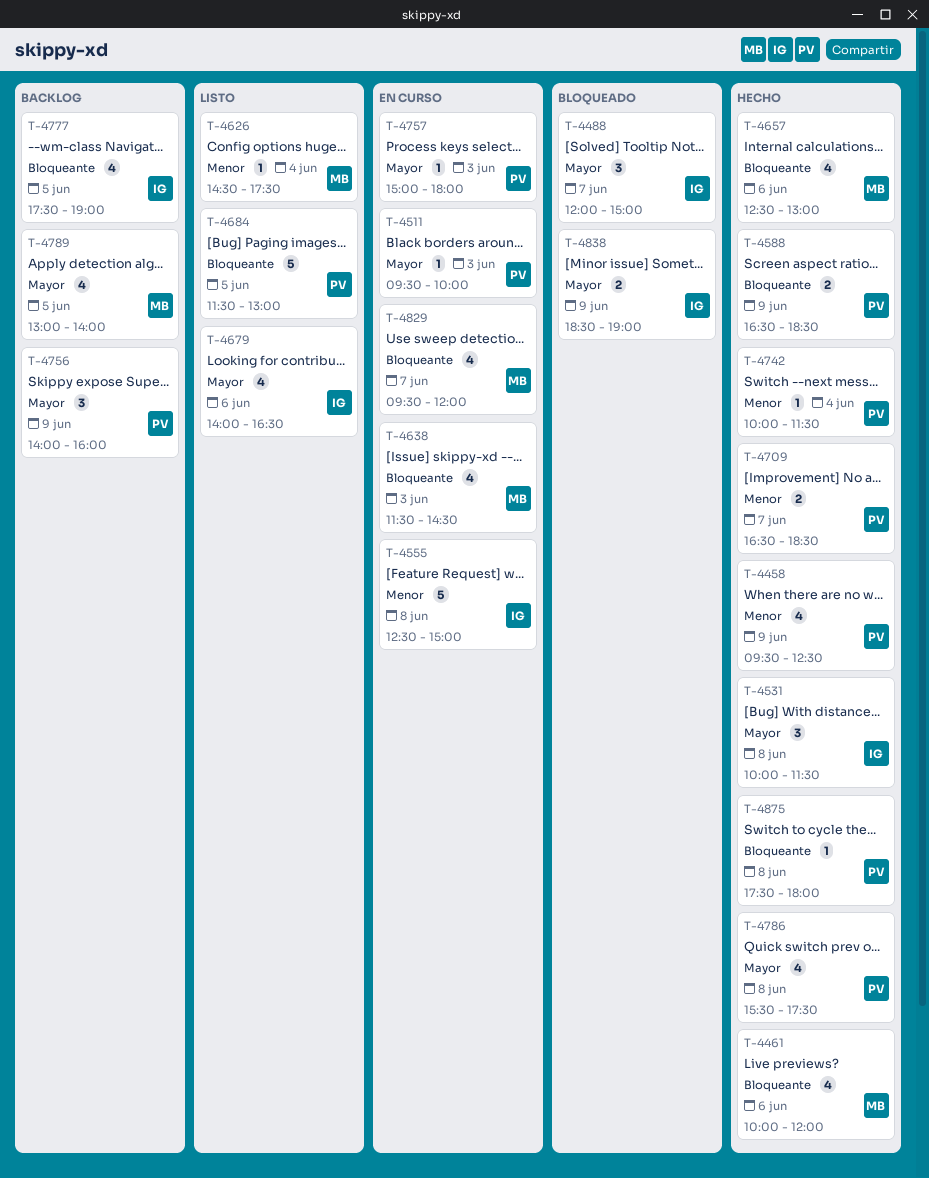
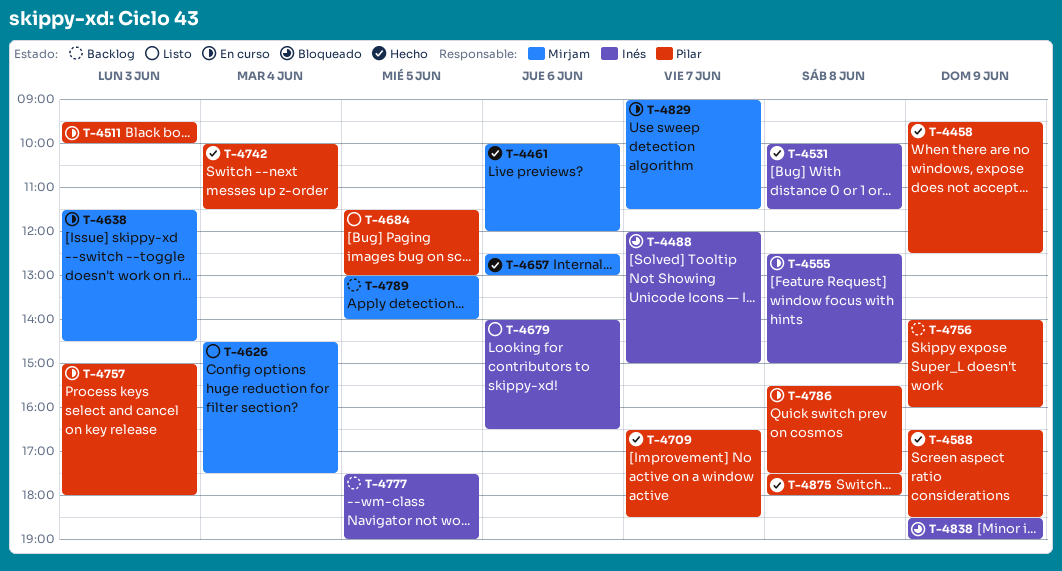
T-4786, status: Hecho -> En curso
T-4829, begins: 09:30 -> 09:00
T-4829, ends: 12:00 -> 11:30

